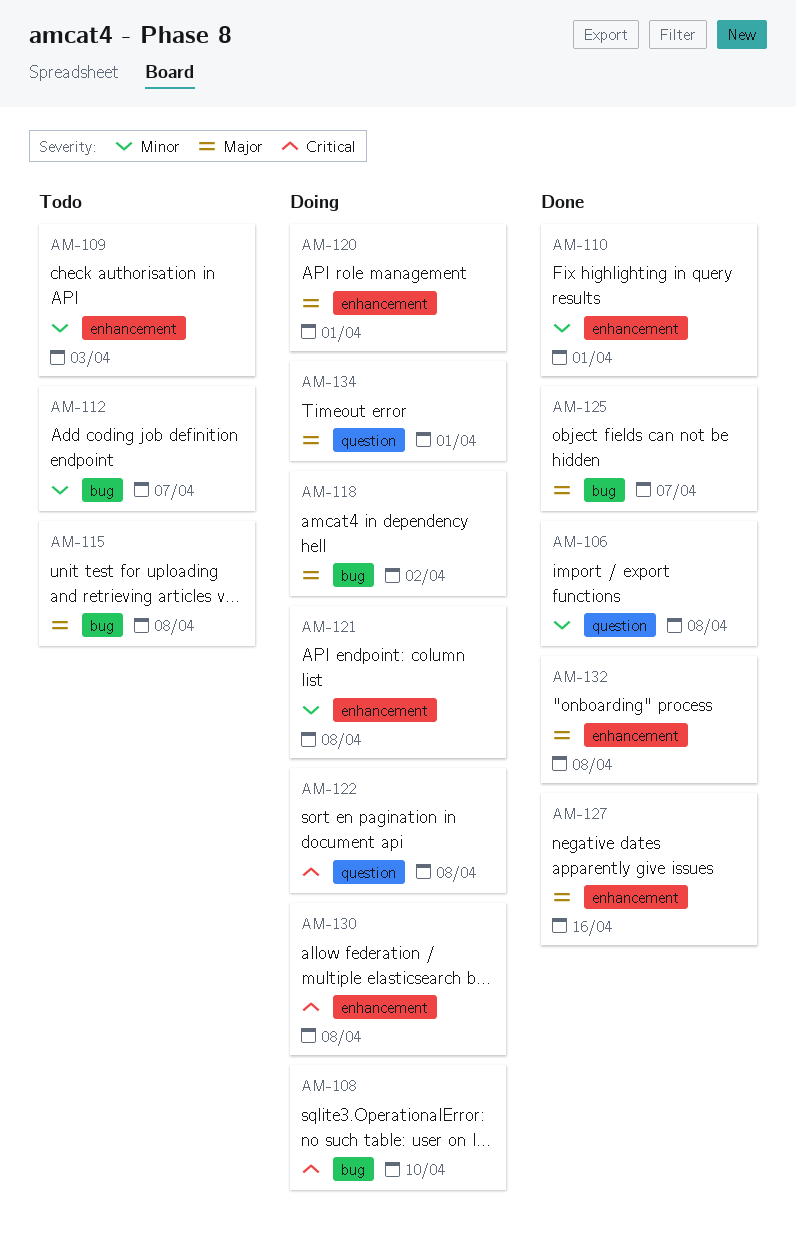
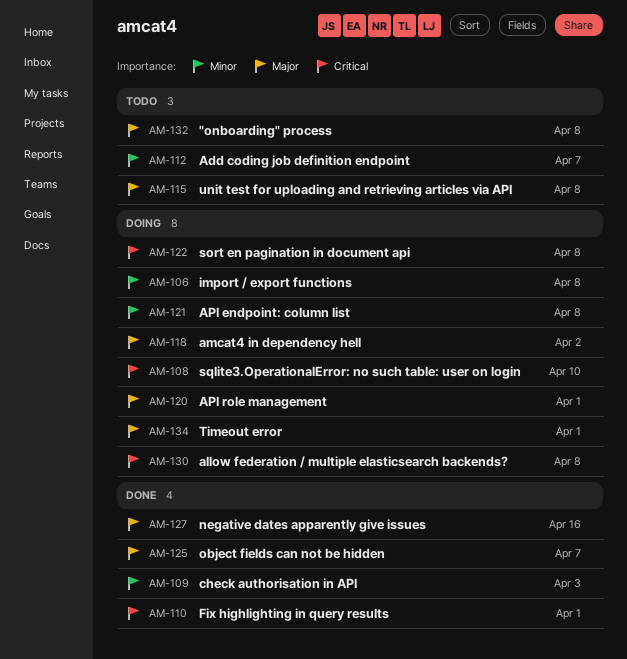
AM-106, status: Done -> Doing
AM-109, status: Todo -> Done
AM-110, priority: Minor -> Critical
AM-132, status: Done -> Todo

